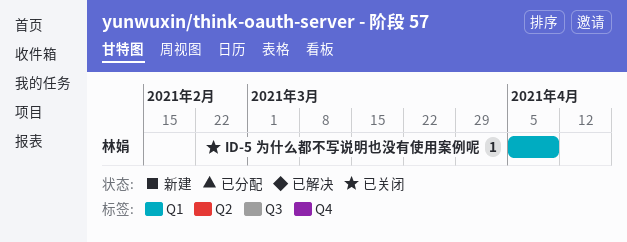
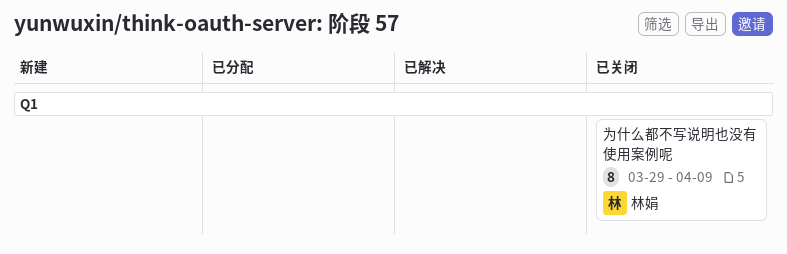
为什么都不写说明也没有使用案例呢, estimate: 1 -> 8
为什么都不写说明也没有使用案例呢, start: Apr 5 -> Mar 29

